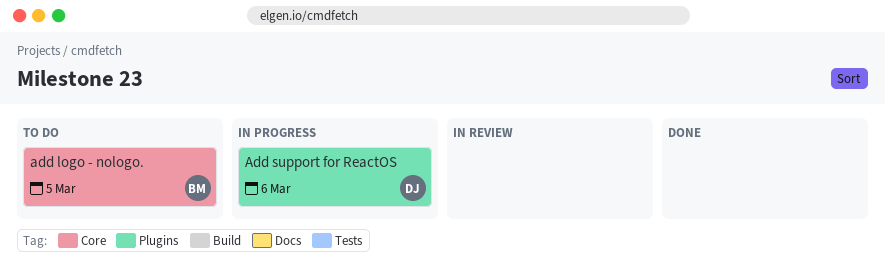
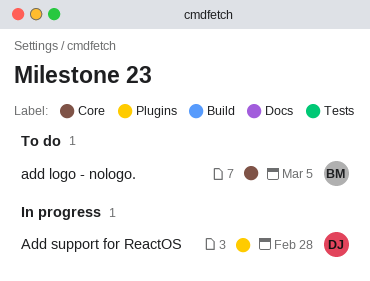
Add support for ReactOS, due: Mar 6 -> Feb 28

